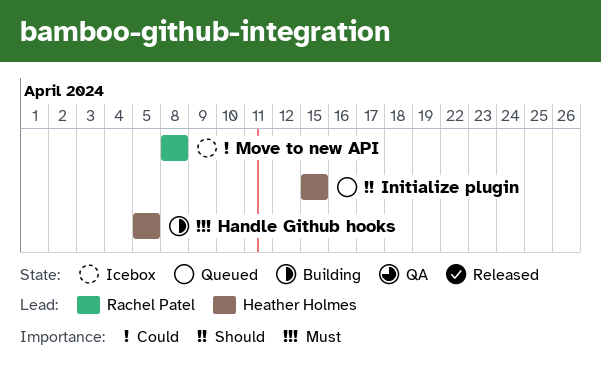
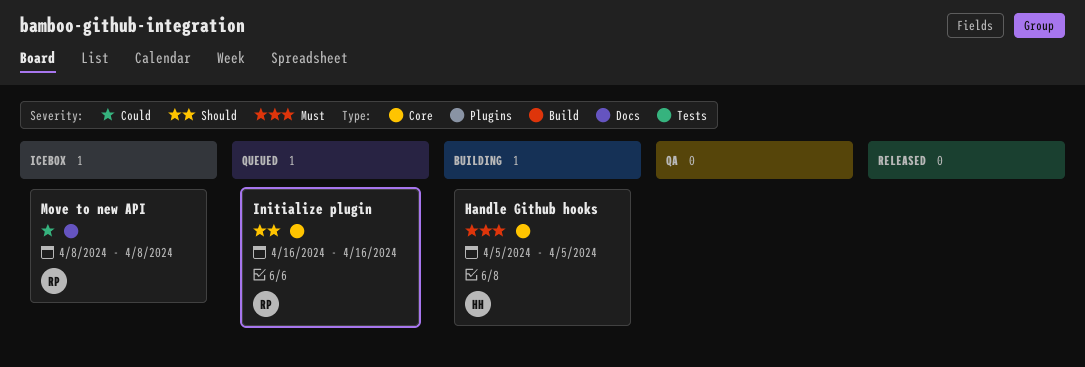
Initialize plugin, owner: Heather Holmes -> Rachel Patel
Initialize plugin, start: Apr 15 -> Apr 16
Initialize plugin, due: Apr 15 -> Apr 16

